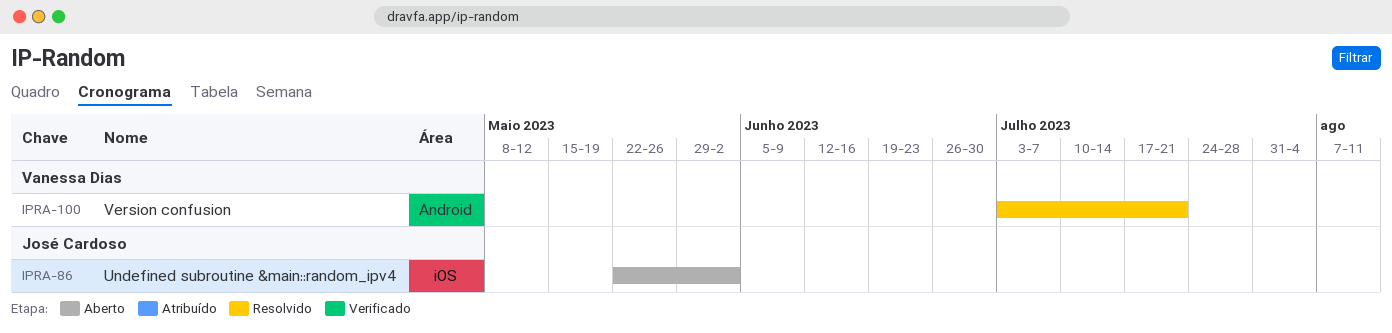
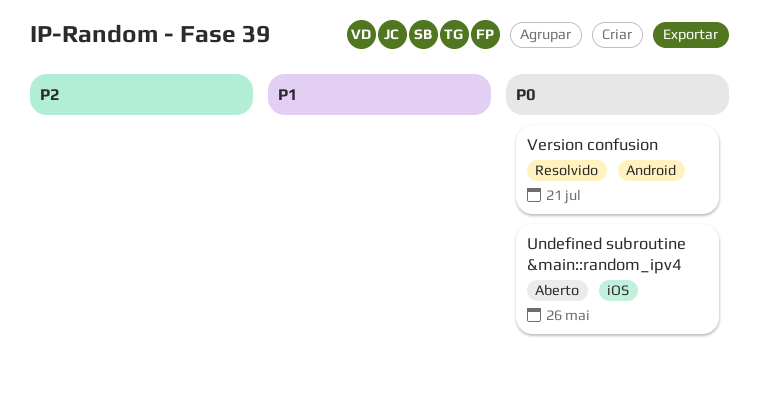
Undefined subroutine &main::random_ipv4, due: Jun 2 -> May 26

